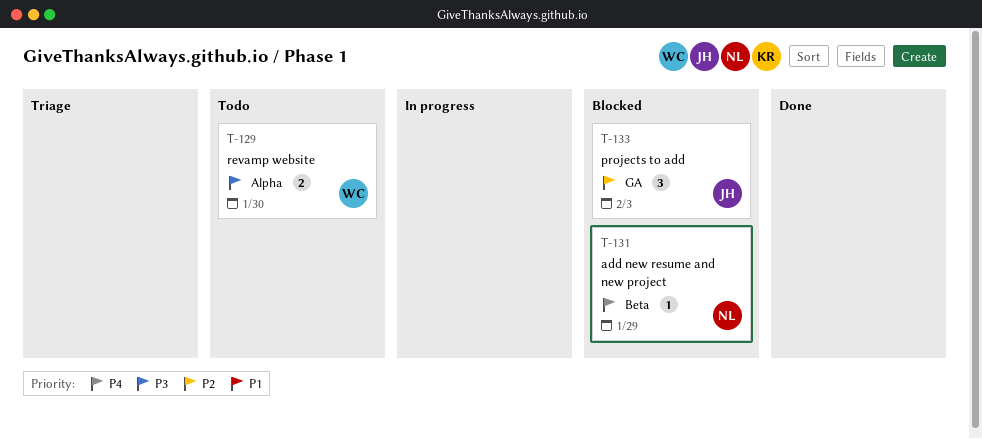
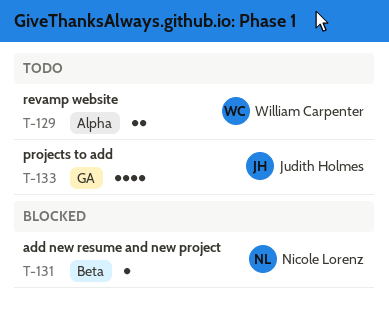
T-133, status: Blocked -> Todo
T-133, estimate: 3 -> 4

